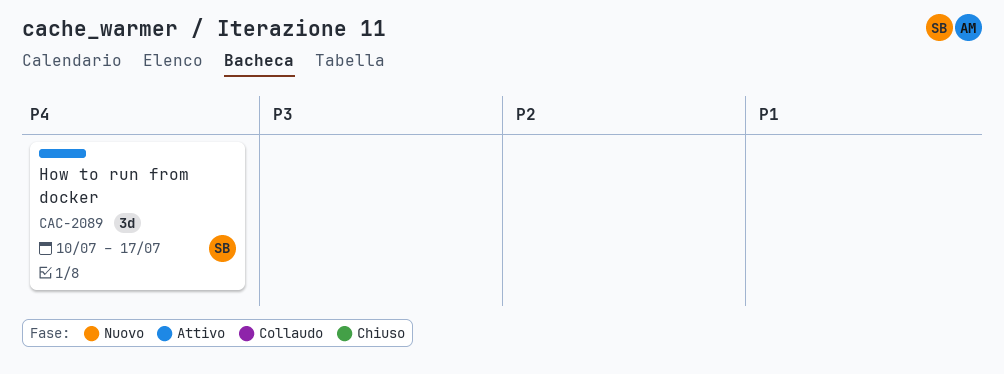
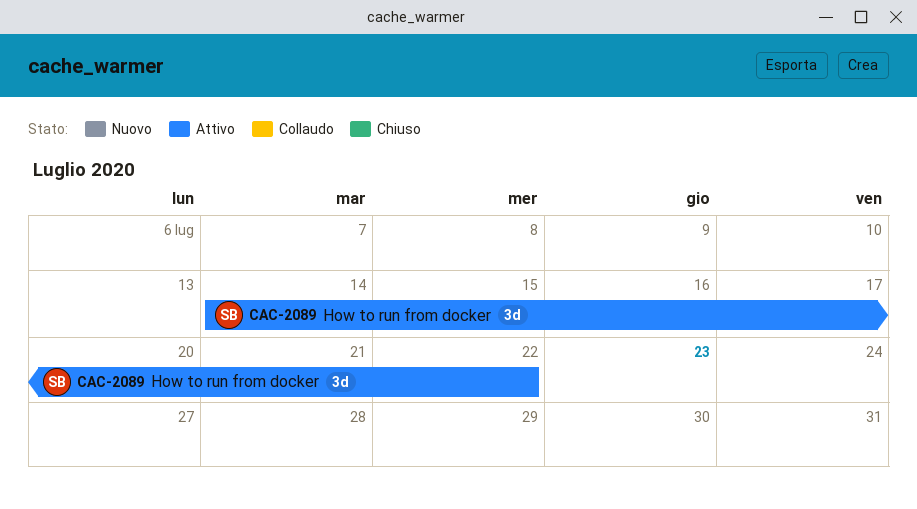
CAC-2089, start: Jul 10 -> Jul 14
CAC-2089, due: Jul 17 -> Jul 22

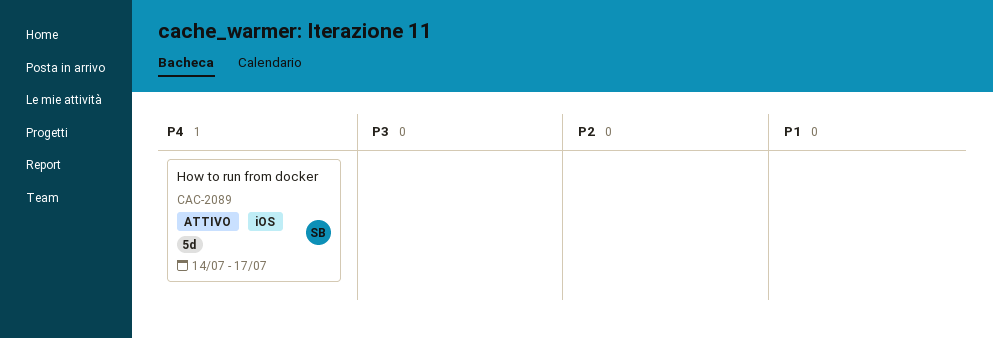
CAC-2089, estimate: 3d -> 5d
CAC-2089, due: Jul 22 -> Jul 17

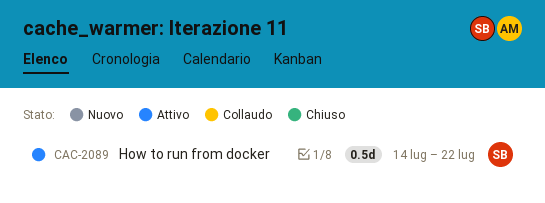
CAC-2089, estimate: 5d -> 0.5d
CAC-2089, due: Jul 17 -> Jul 22

